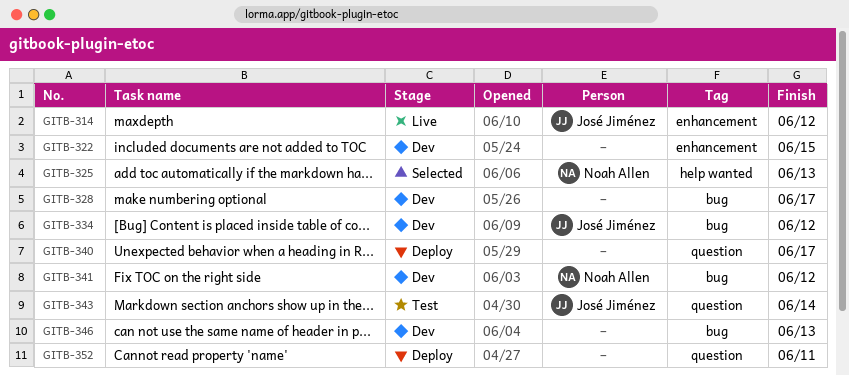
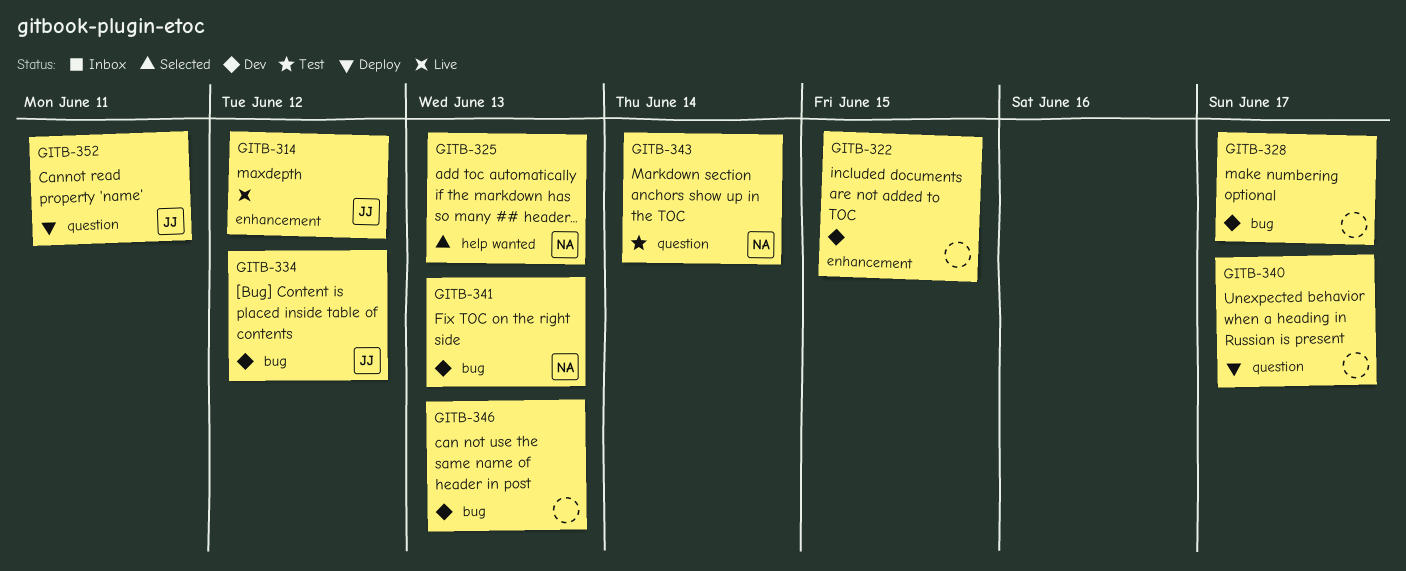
GITB-341, due: Jun 12 -> Jun 13
GITB-343, owner: José Jiménez -> Noah Allen
GITB-352, owner: none -> José Jiménez

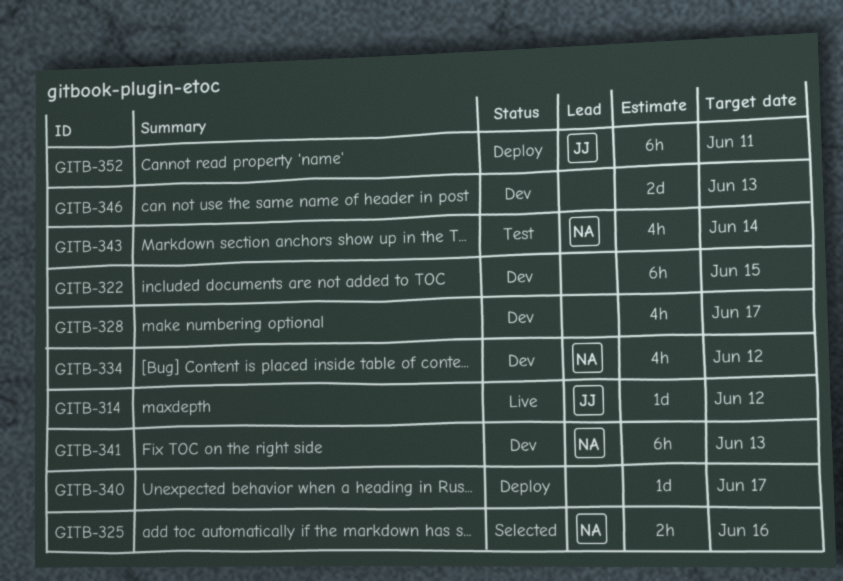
GITB-325, due: Jun 13 -> Jun 16
GITB-334, owner: JJ -> NA

